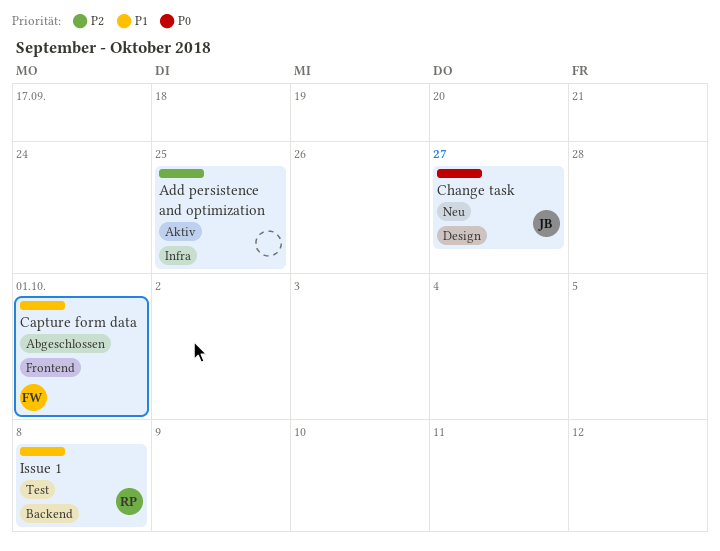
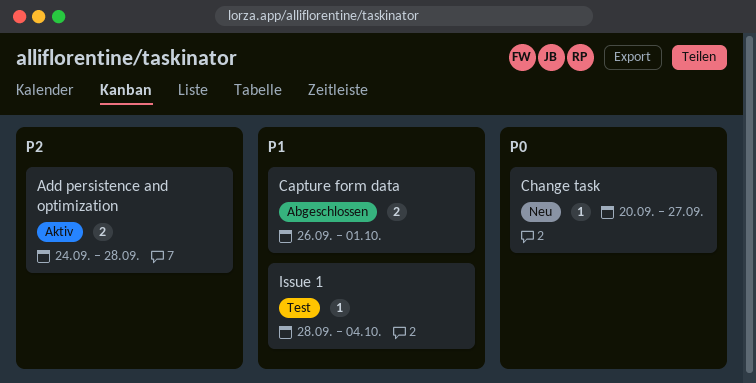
Add persistence and optimization, due: Sep 25 -> Sep 28
Issue 1, due: Oct 8 -> Oct 4

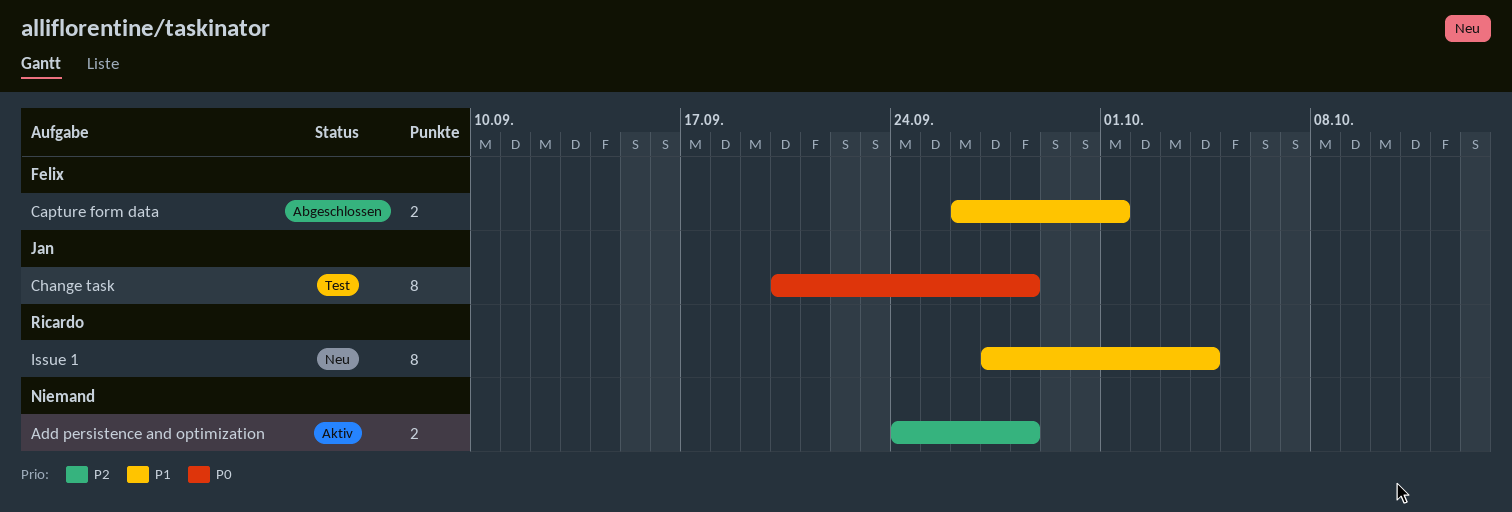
Change task, status: Neu -> Test
Change task, estimate: 1 -> 8
Change task, due: Sep 27 -> Sep 28
Issue 1, status: Test -> Neu
Issue 1, estimate: 1 -> 8
Issue 1, start: Sep 28 -> Sep 27

